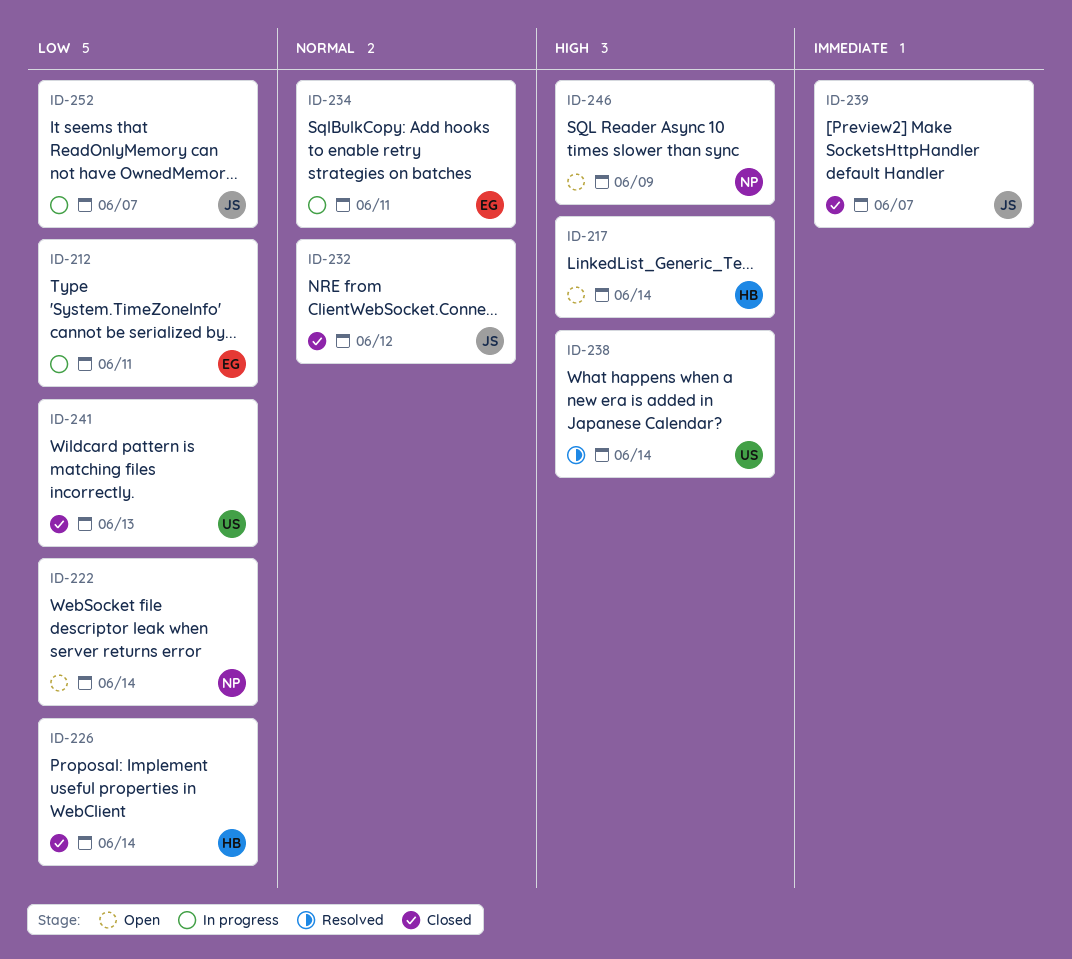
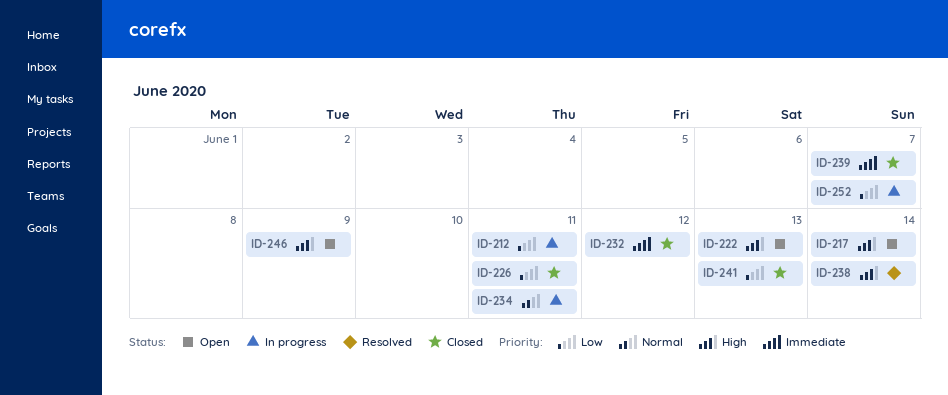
ID-222, priority: Low -> High
ID-222, due: Jun 14 -> Jun 13
ID-226, due: Jun 14 -> Jun 11
ID-232, priority: Normal -> Immediate

